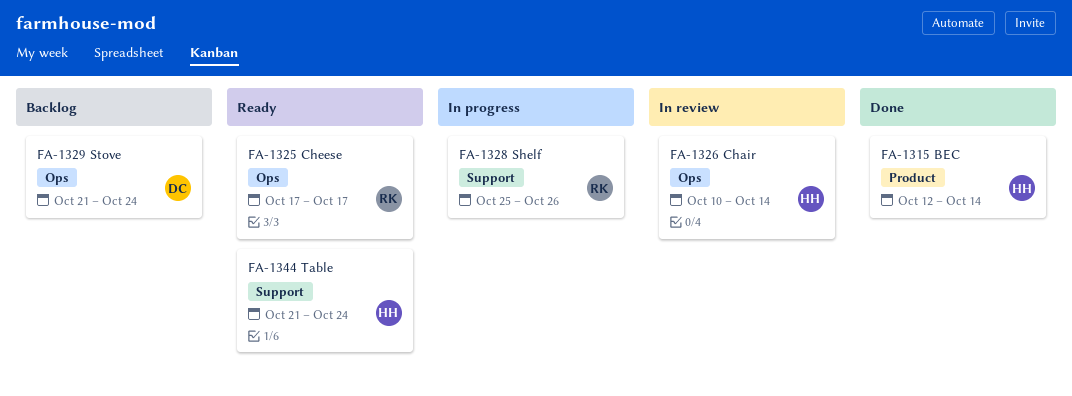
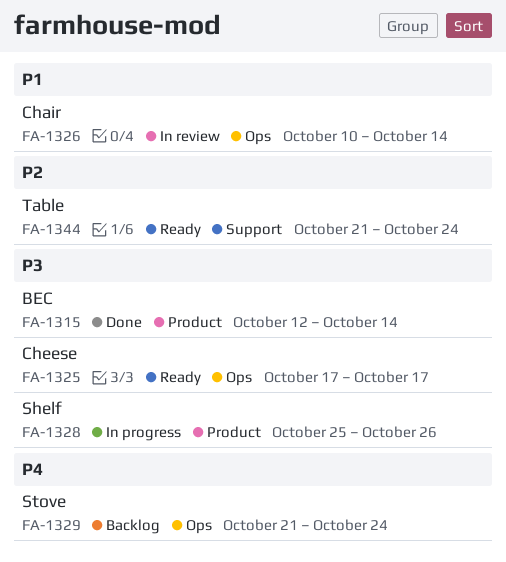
FA-1328, label: Support -> Product

